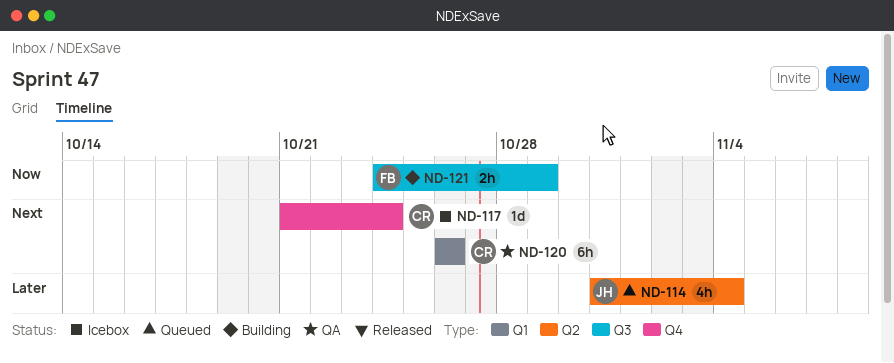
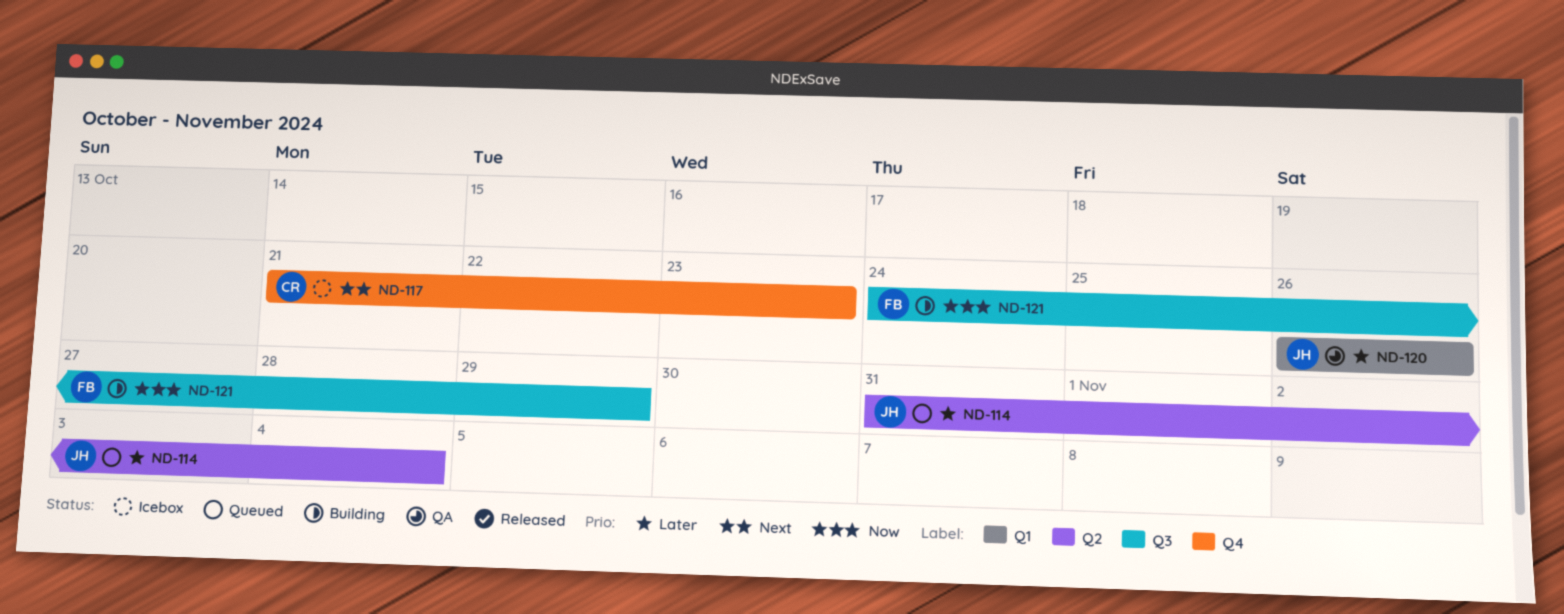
ND-117, due: Oct 24 -> Oct 23
ND-120, owner: CR -> JH
ND-120, priority: Next -> Later

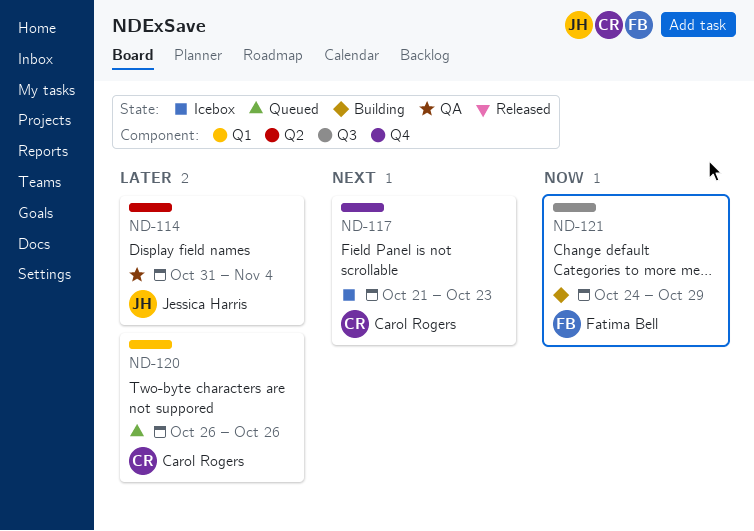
ND-114, status: Queued -> QA
ND-120, status: QA -> Queued
ND-120, owner: Jessica Harris -> Carol Rogers

